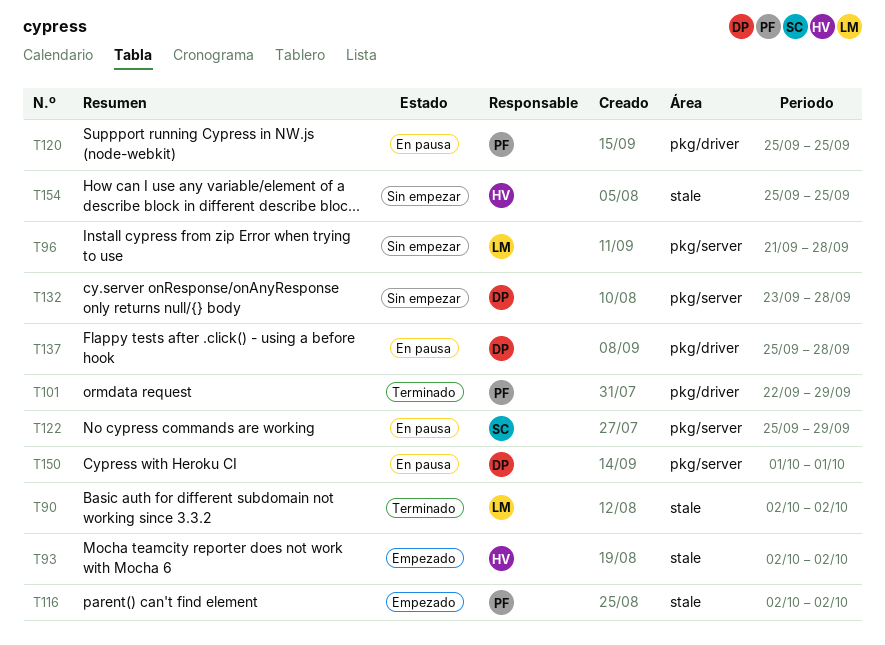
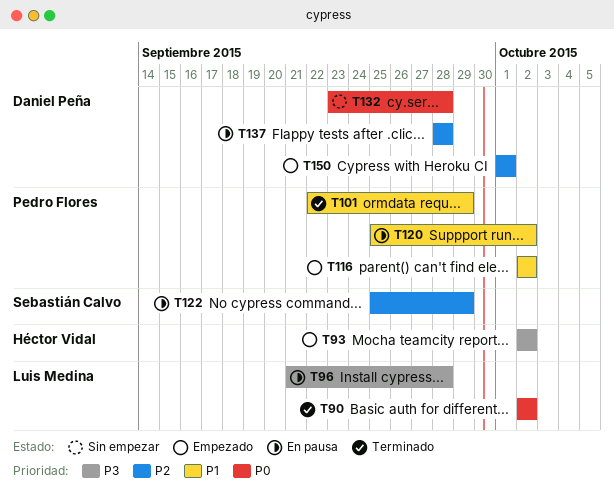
T96, status: Sin empezar -> En pausa
T120, due: Sep 25 -> Oct 2
T137, start: Sep 25 -> Sep 28
T150, status: En pausa -> Empezado
T154: present -> none

